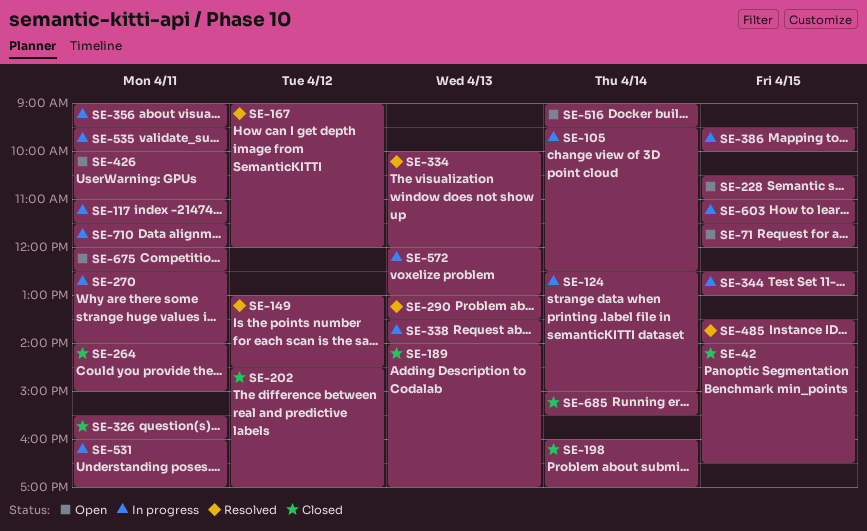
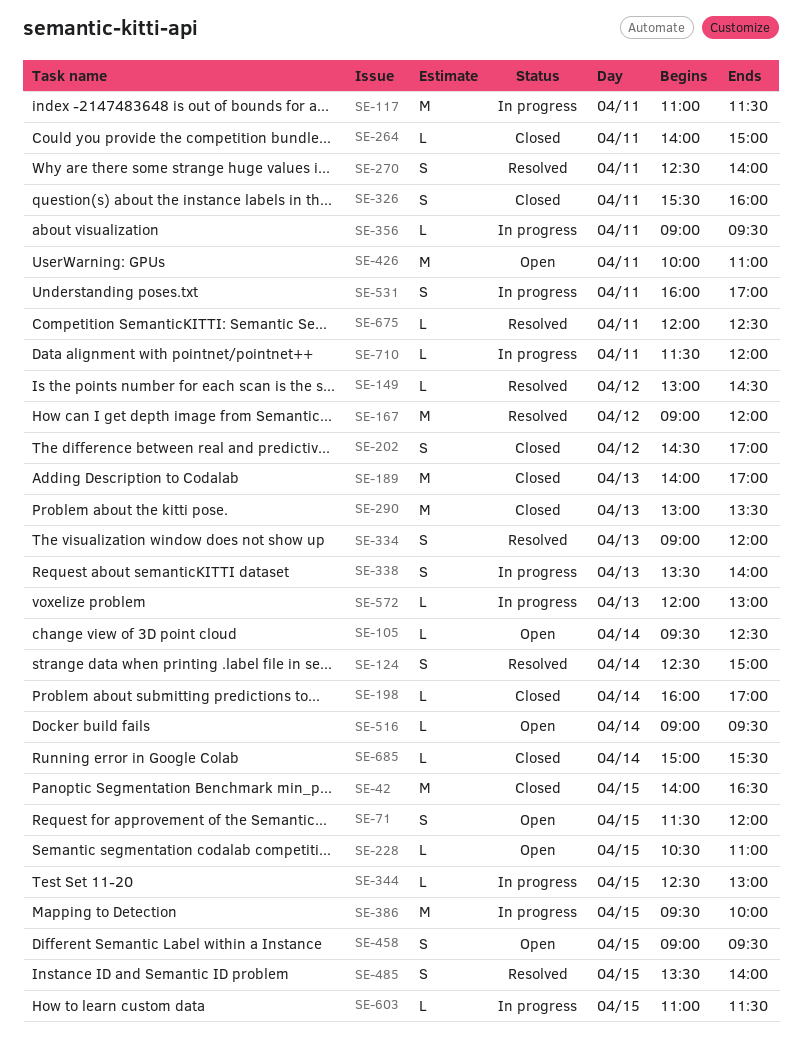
SE-105, status: In progress -> Open
SE-124, status: In progress -> Resolved
SE-270, status: In progress -> Resolved
SE-290, status: Resolved -> Closed
SE-334, begins: 10:00 -> 09:00
SE-458: none -> present
SE-535: present -> none
SE-675, status: Open -> Resolved

